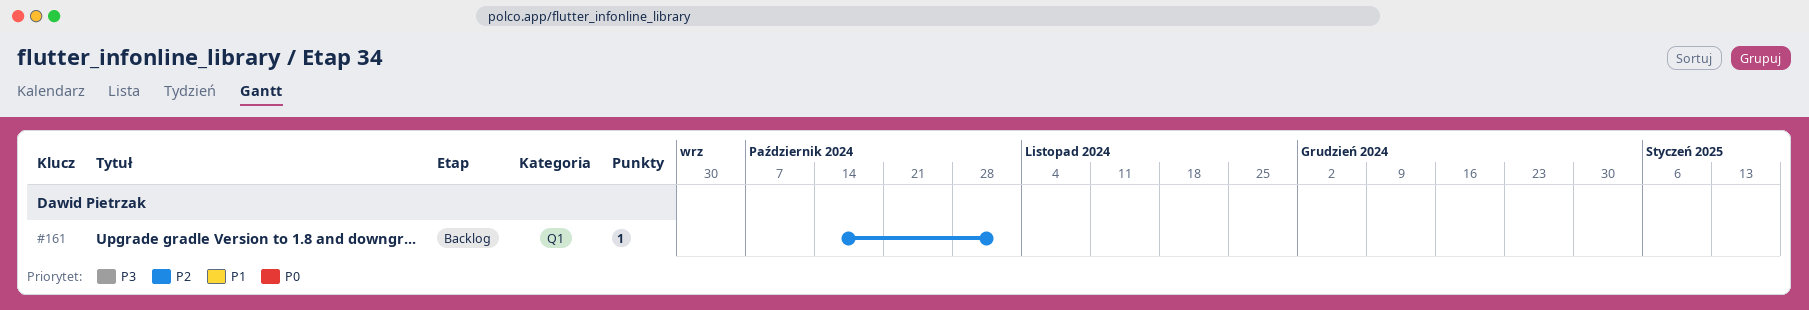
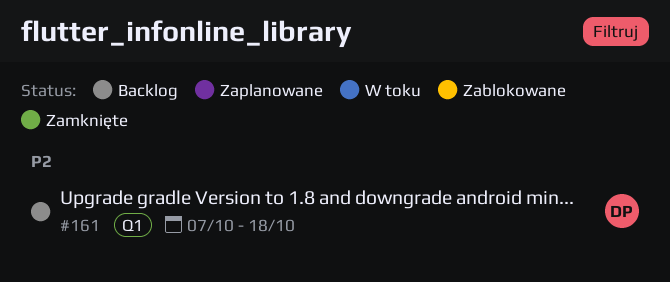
#161, start: Oct 14 -> Oct 7
#161, due: Nov 1 -> Oct 18

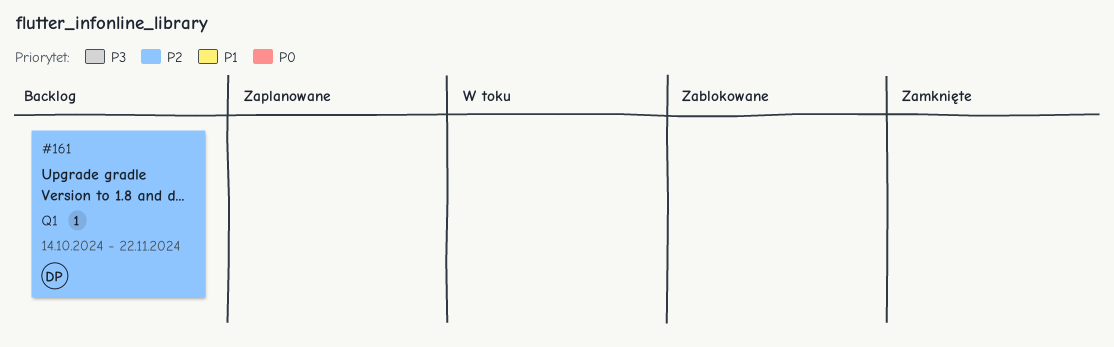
#161, start: Oct 7 -> Oct 14
#161, due: Oct 18 -> Nov 22

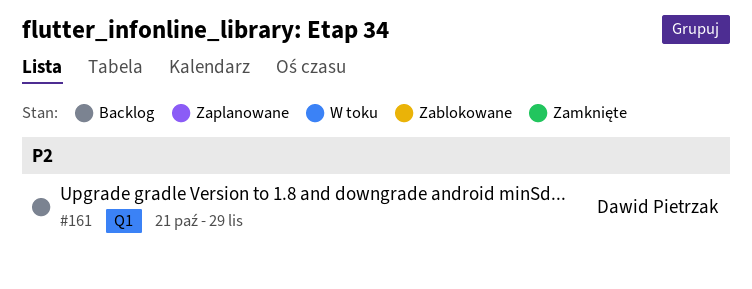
#161, start: Oct 14 -> Oct 21
#161, due: Nov 22 -> Nov 29

